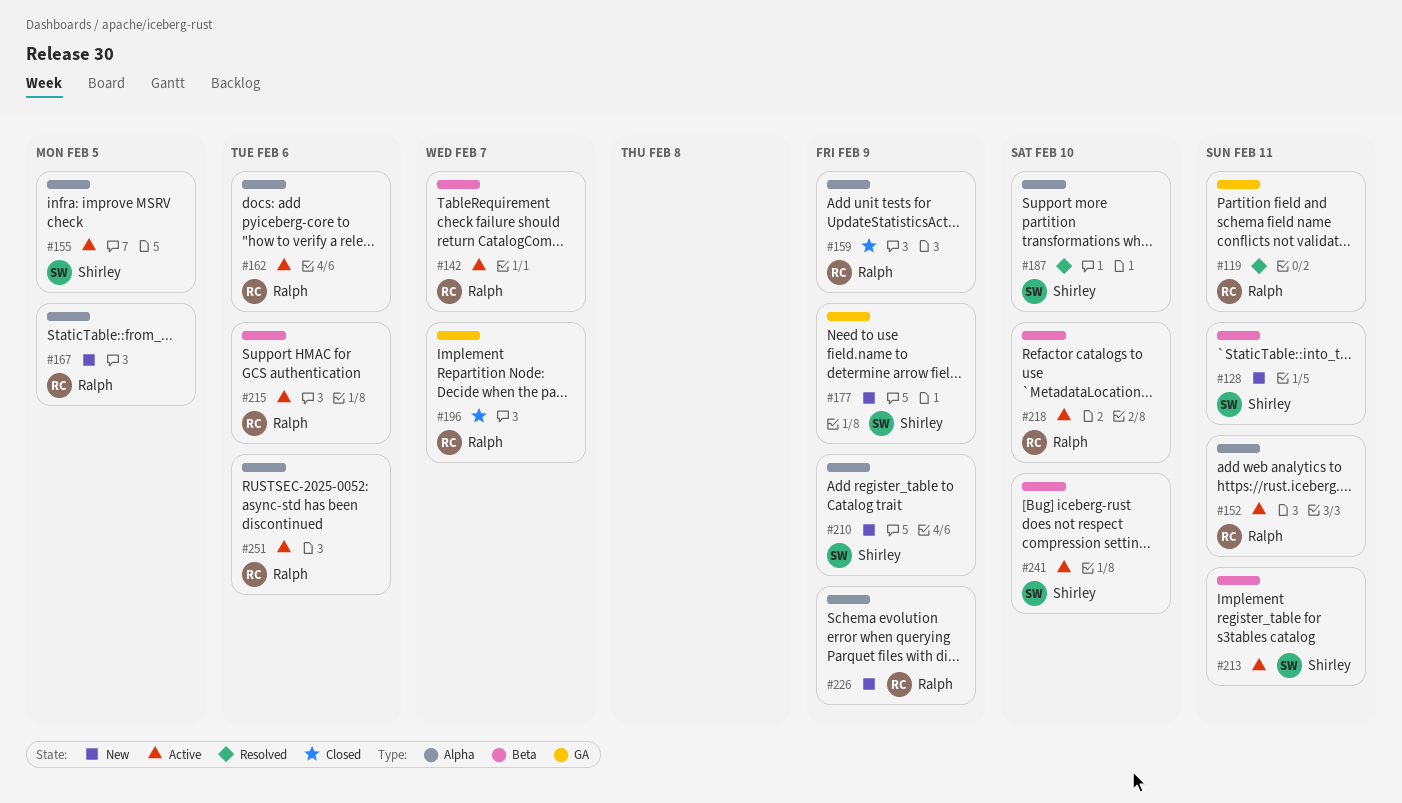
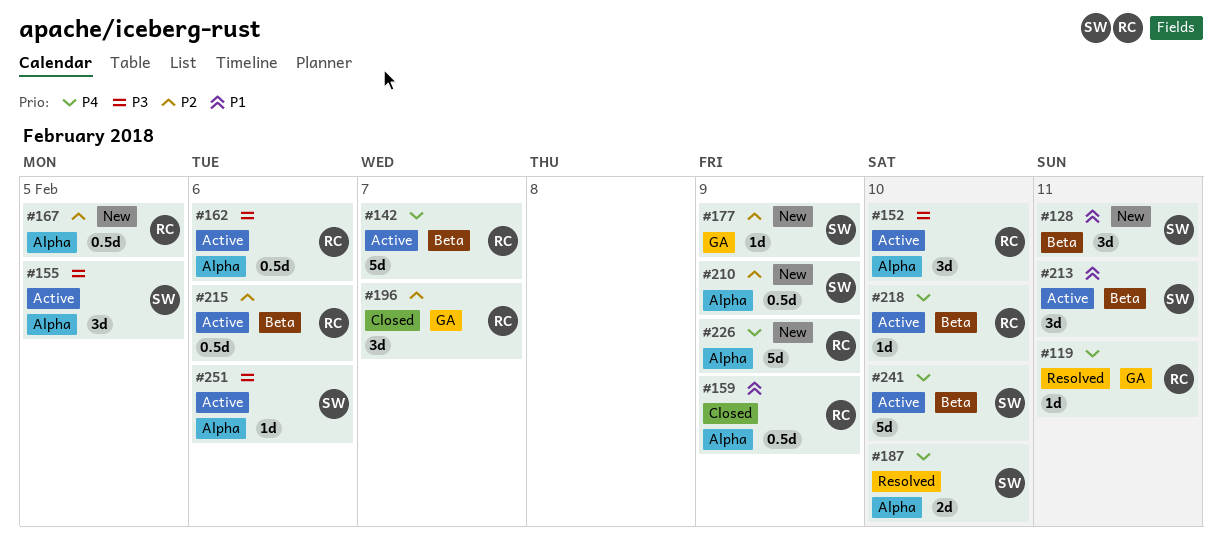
#152, due: Feb 11 -> Feb 10
#251, owner: Ralph -> Shirley

